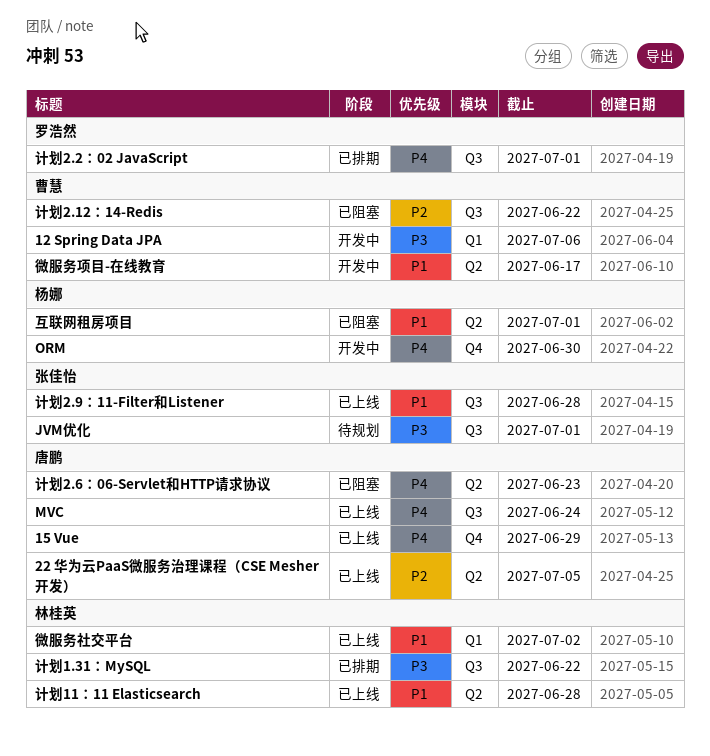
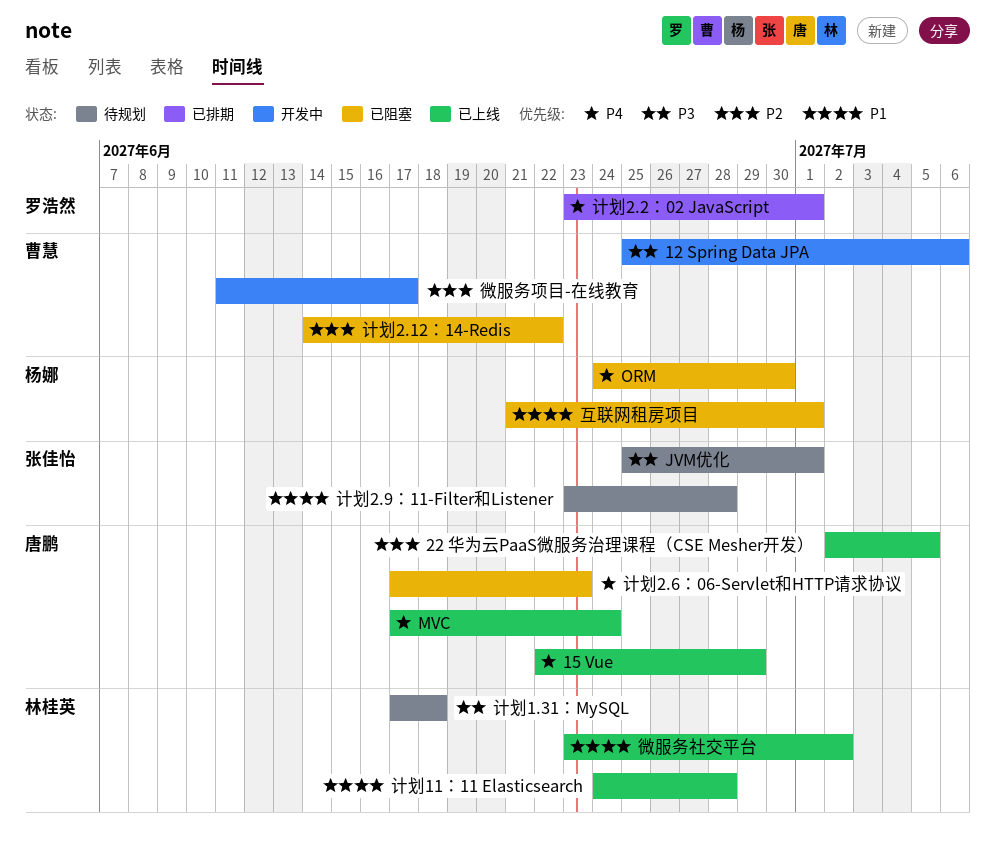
ORM, status: 开发中 -> 已阻塞
微服务项目-在线教育, priority: P1 -> P2
计划1.31：MySQL, status: 已排期 -> 待规划
计划1.31：MySQL, due: Jun 22 -> Jun 18
计划2.9：11-Filter和Listener, status: 已上线 -> 待规划

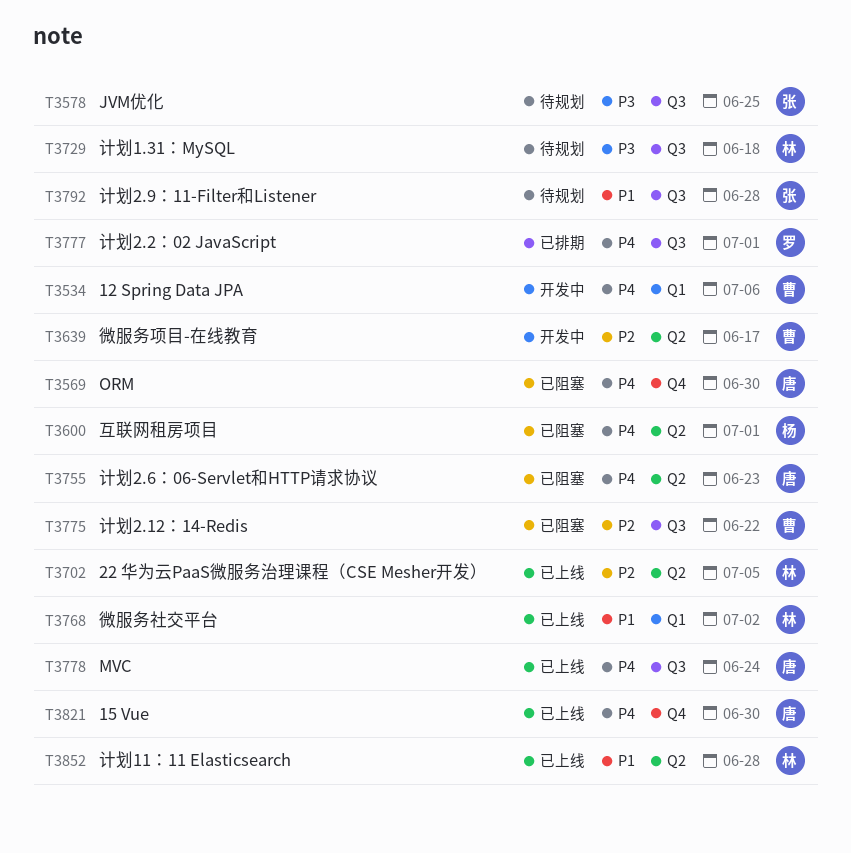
12 Spring Data JPA, priority: P3 -> P4
15 Vue, due: Jun 29 -> Jun 30
22 华为云PaaS微服务治理课程（CSE Mesher开发）, owner: 唐鹏 -> 林桂英
JVM优化, due: Jul 1 -> Jun 25
ORM, owner: 杨娜 -> 唐鹏
互联网租房项目, priority: P1 -> P4

